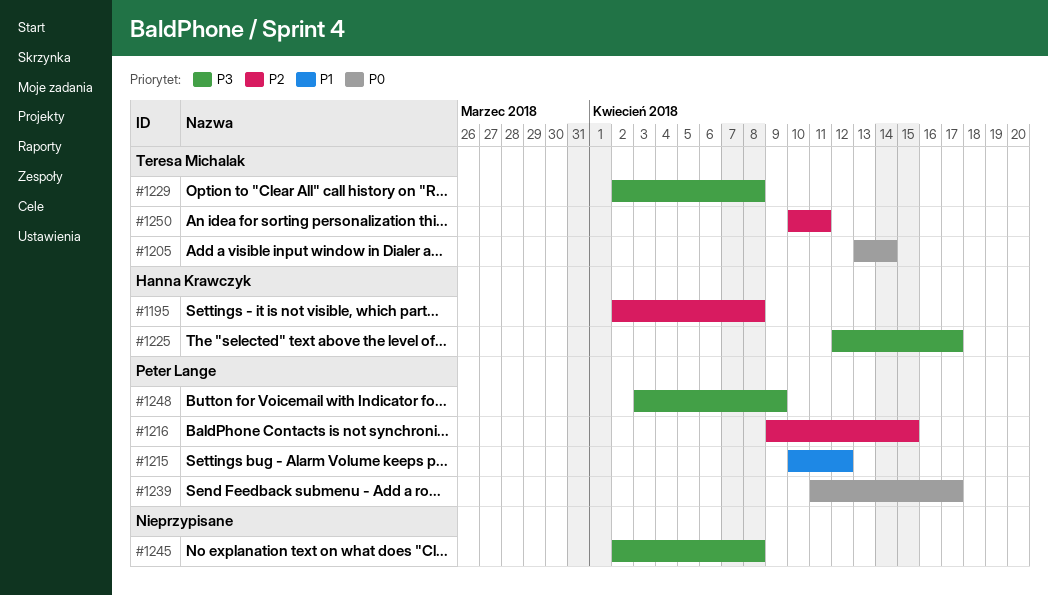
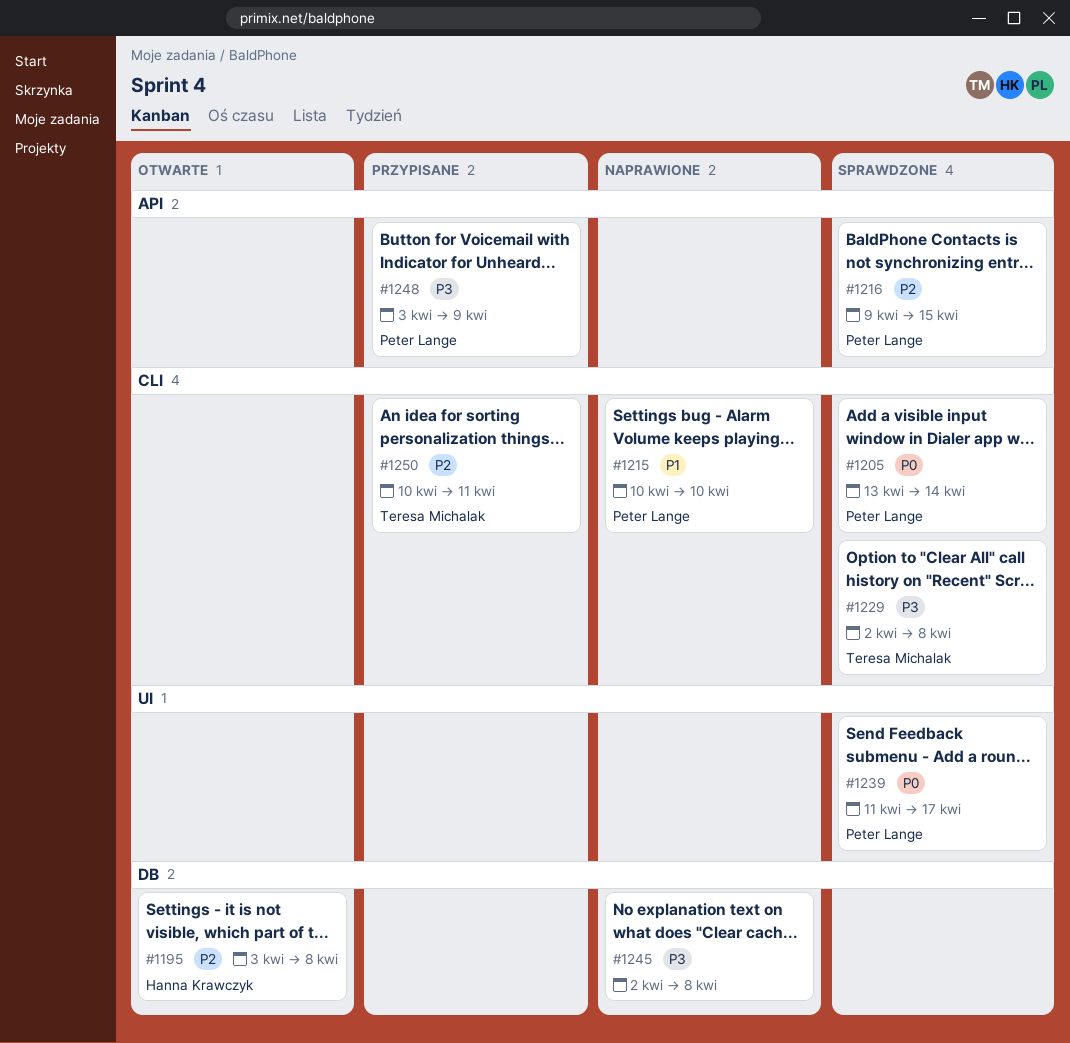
#1195, start: Apr 2 -> Apr 3
#1205, owner: Teresa Michalak -> Peter Lange
#1215, due: Apr 12 -> Apr 10
#1225: present -> none

